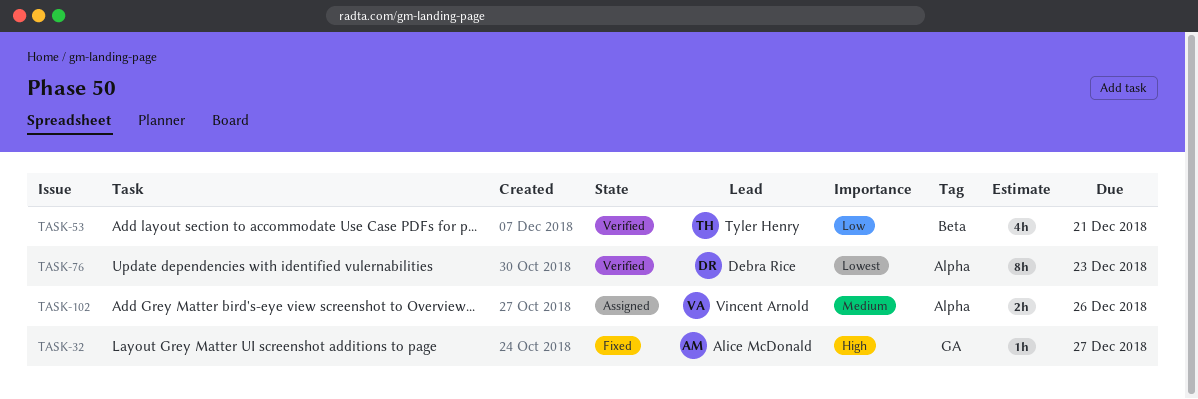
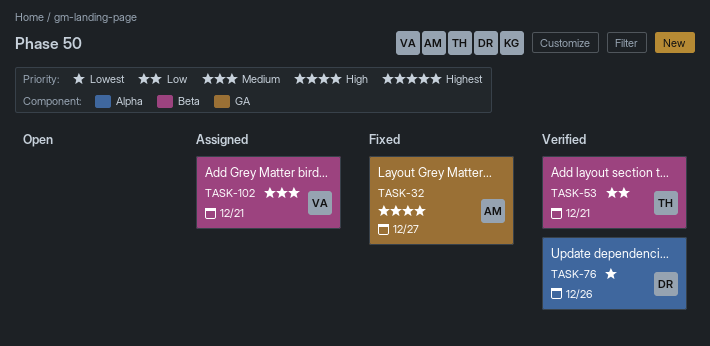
TASK-76, due: Dec 23 -> Dec 26
TASK-102, label: Alpha -> Beta
TASK-102, due: Dec 26 -> Dec 21

